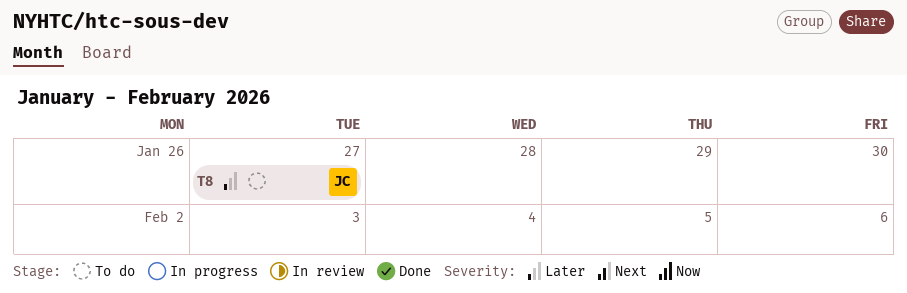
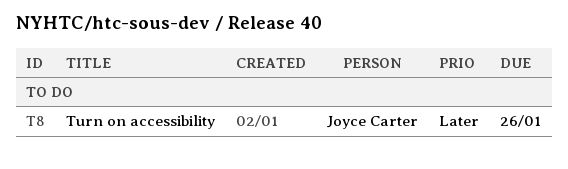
T8, due: Jan 27 -> Jan 26

